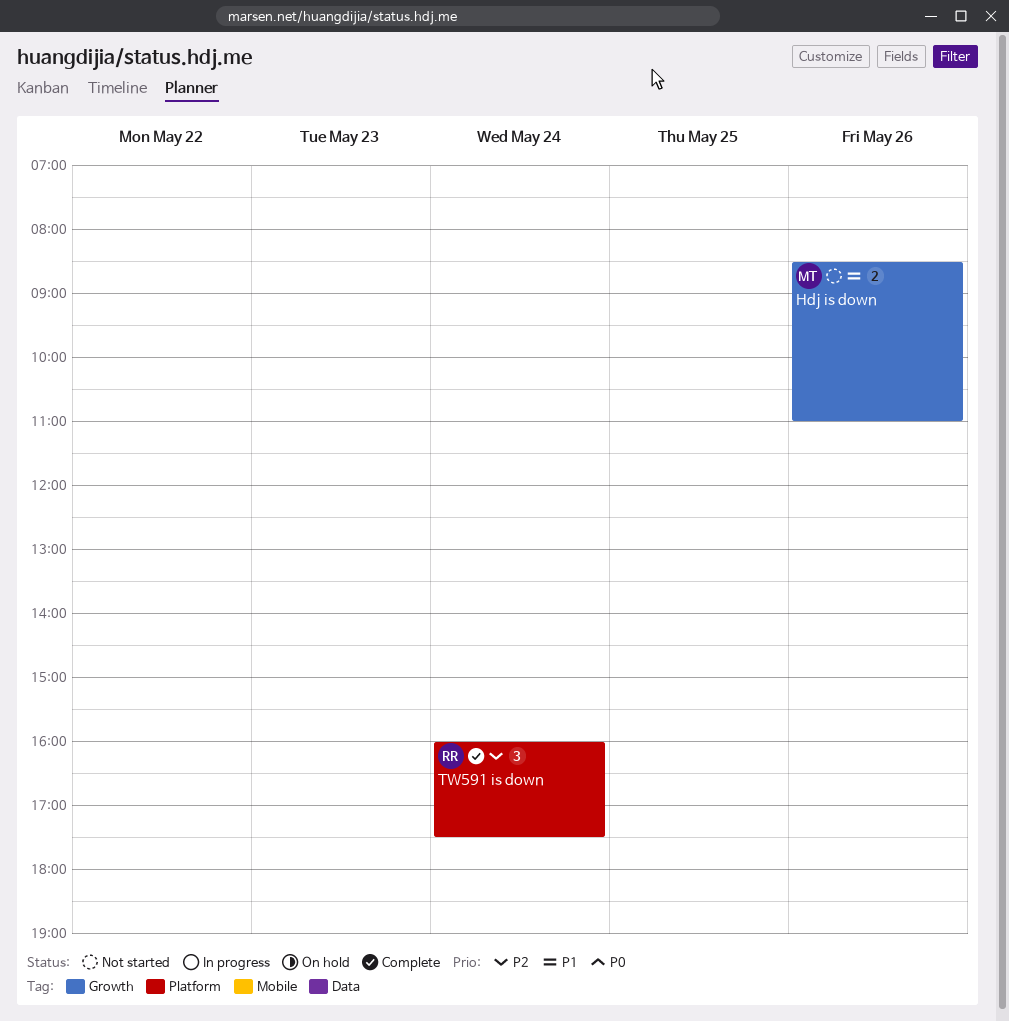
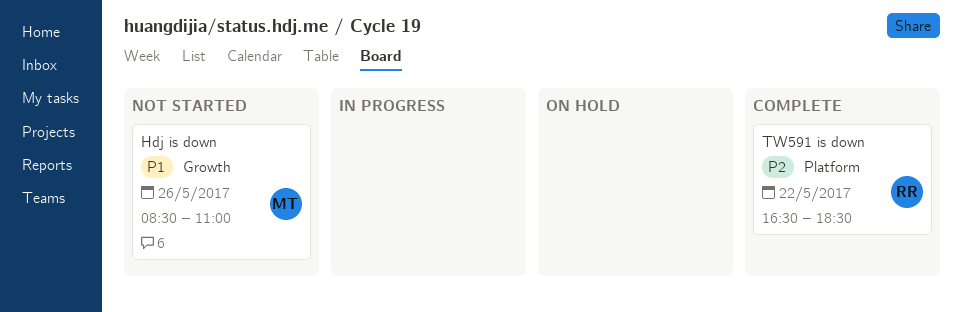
TW591 is down, day: May 24 -> May 22
TW591 is down, begins: 16:00 -> 16:30
TW591 is down, ends: 17:30 -> 18:30

